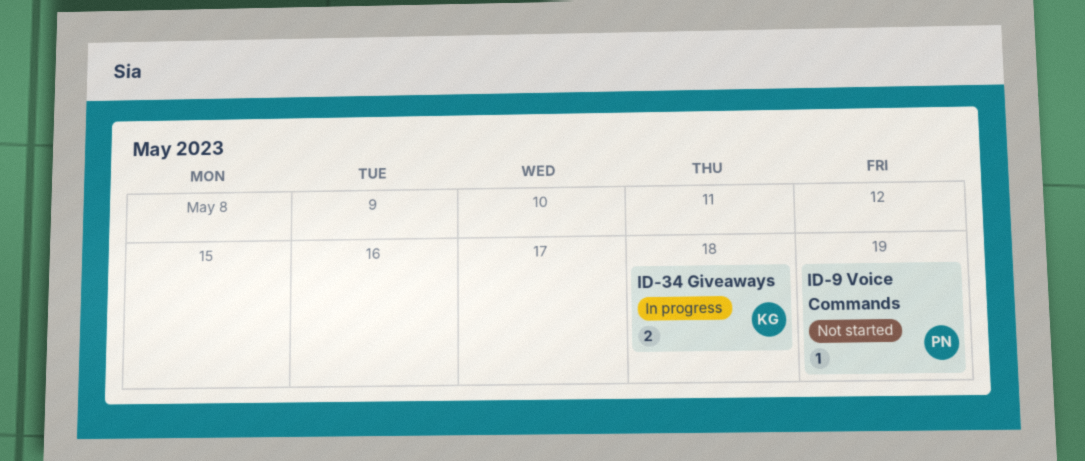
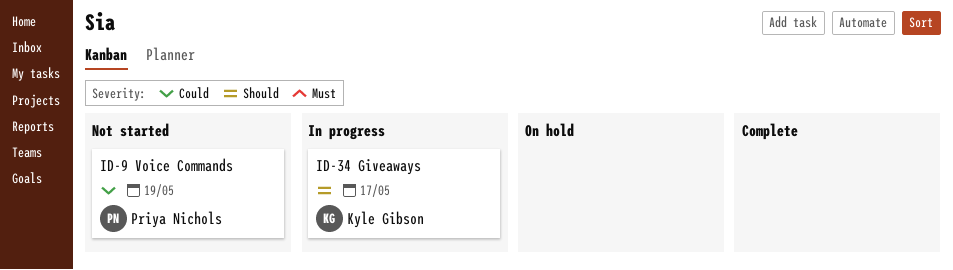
ID-34, due: May 18 -> May 17

